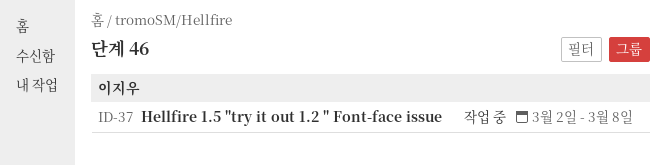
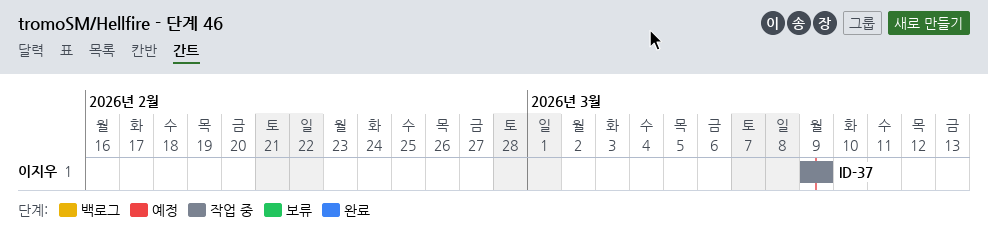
ID-37, start: Mar 2 -> Mar 9
ID-37, due: Mar 8 -> Mar 9

